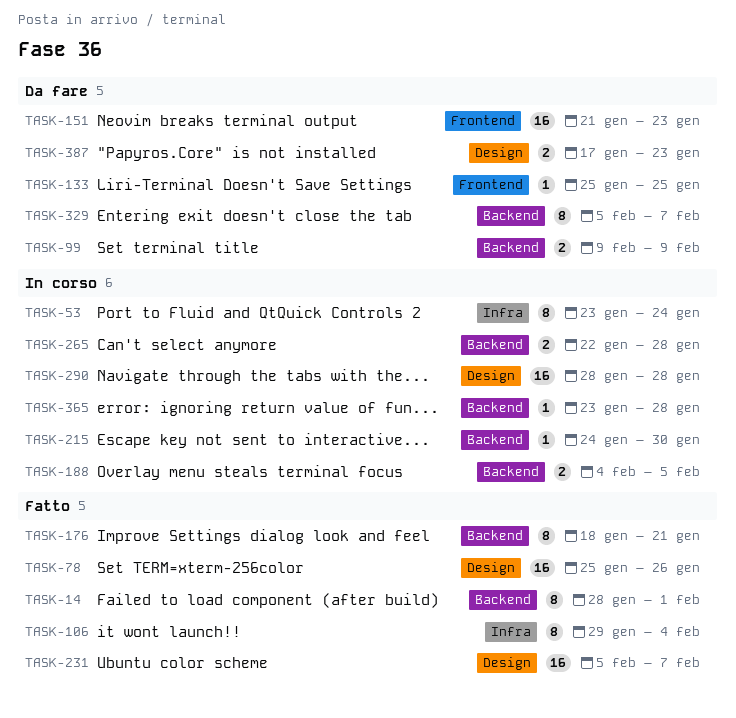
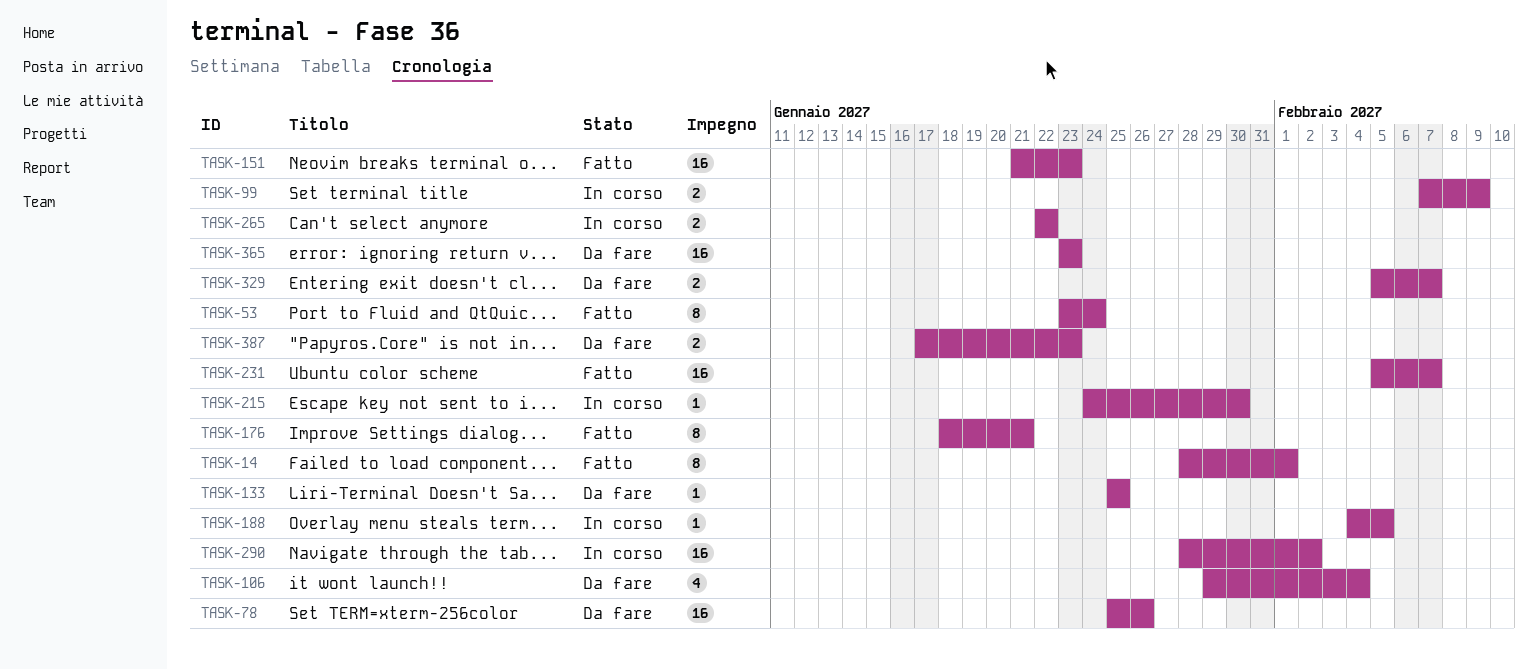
TASK-53, status: In corso -> Fatto
TASK-78, status: Fatto -> Da fare
TASK-99, status: Da fare -> In corso
TASK-99, start: Feb 9 -> Feb 7
TASK-106, status: Fatto -> Da fare
TASK-106, estimate: 8 -> 4
TASK-151, status: Da fare -> Fatto
TASK-188, estimate: 2 -> 1
TASK-265, due: Jan 28 -> Jan 22
TASK-290, due: Jan 28 -> Feb 2
TASK-329, estimate: 8 -> 2
TASK-365, status: In corso -> Da fare
TASK-365, estimate: 1 -> 16
TASK-365, due: Jan 28 -> Jan 23

